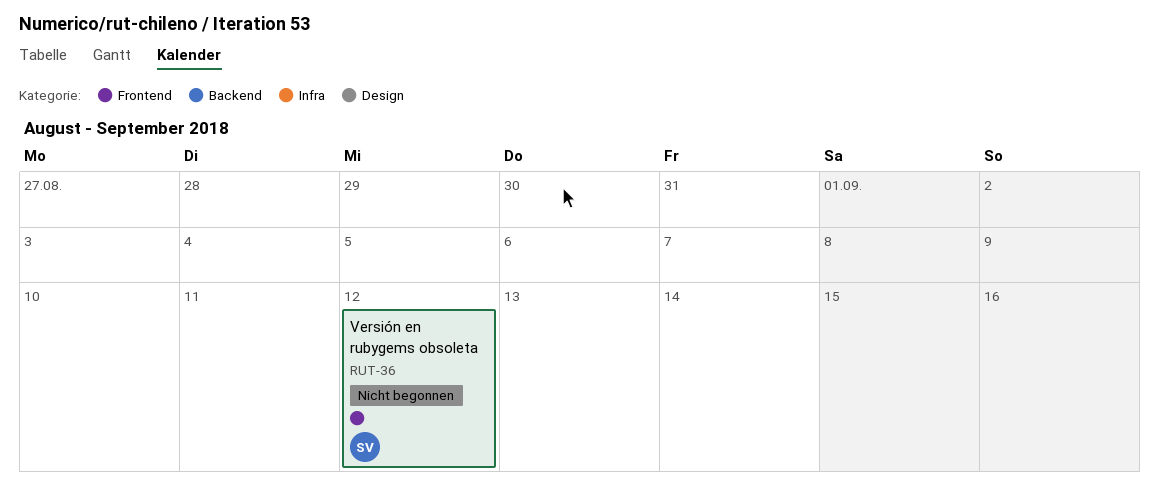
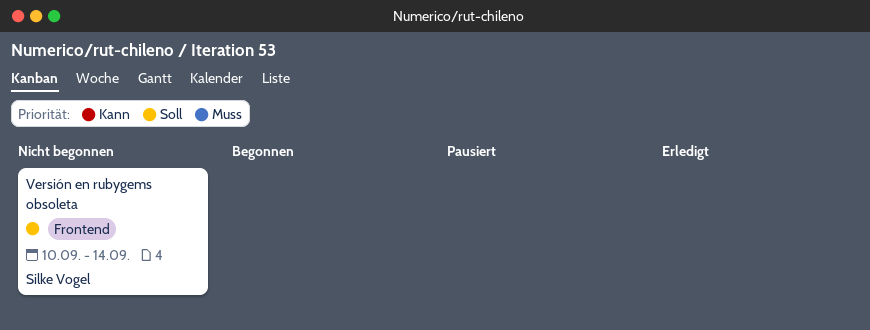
Versión en rubygems obsoleta, due: Sep 12 -> Sep 14

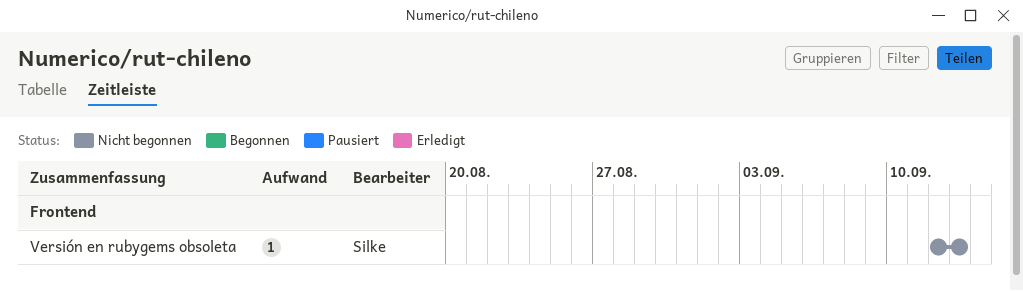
Versión en rubygems obsoleta, start: Sep 10 -> Sep 12
Versión en rubygems obsoleta, due: Sep 14 -> Sep 13

